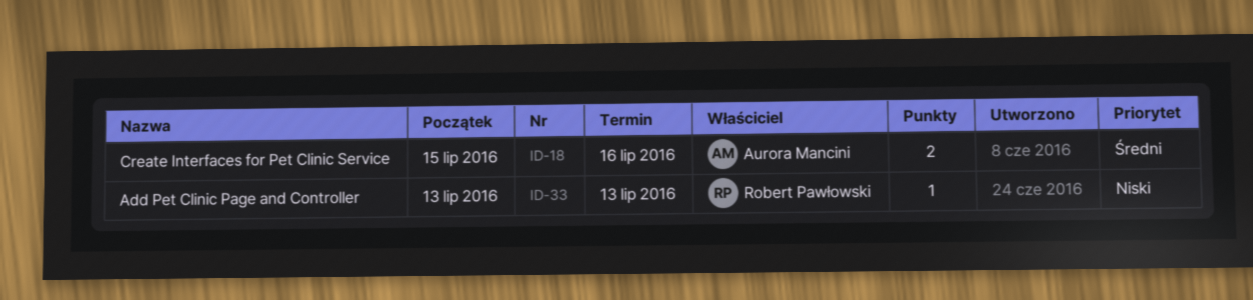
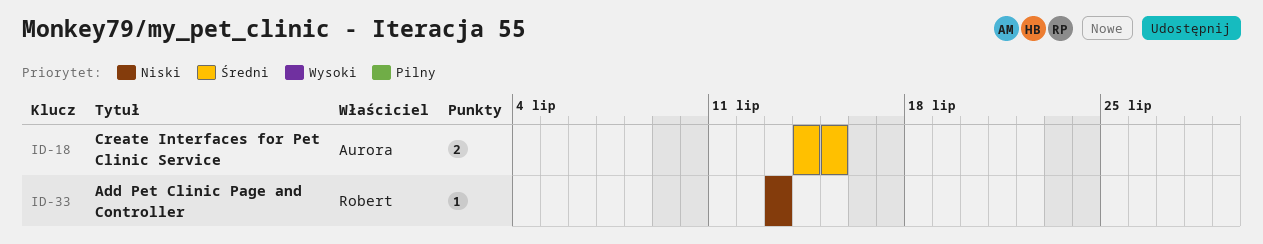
ID-18, start: Jul 15 -> Jul 14
ID-18, due: Jul 16 -> Jul 15

